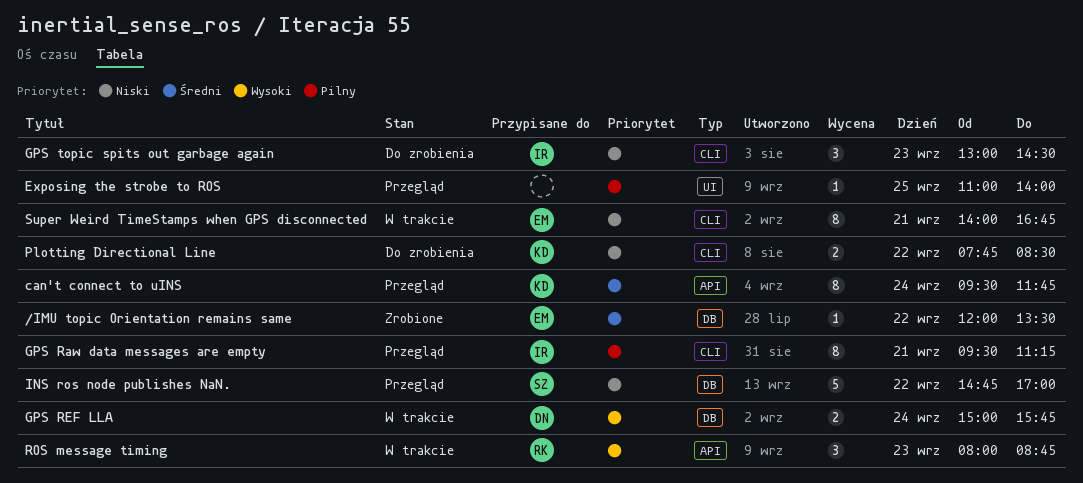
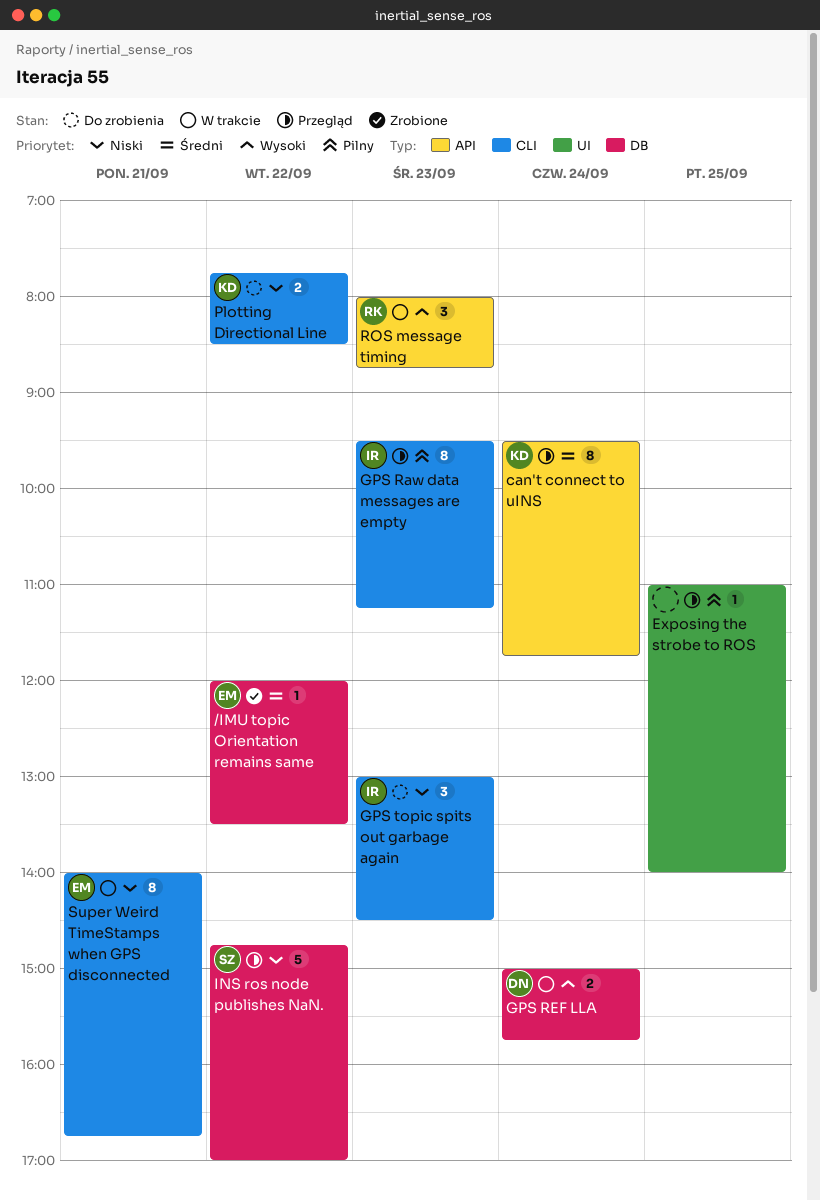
GPS Raw data messages are empty, day: Sep 21 -> Sep 23

